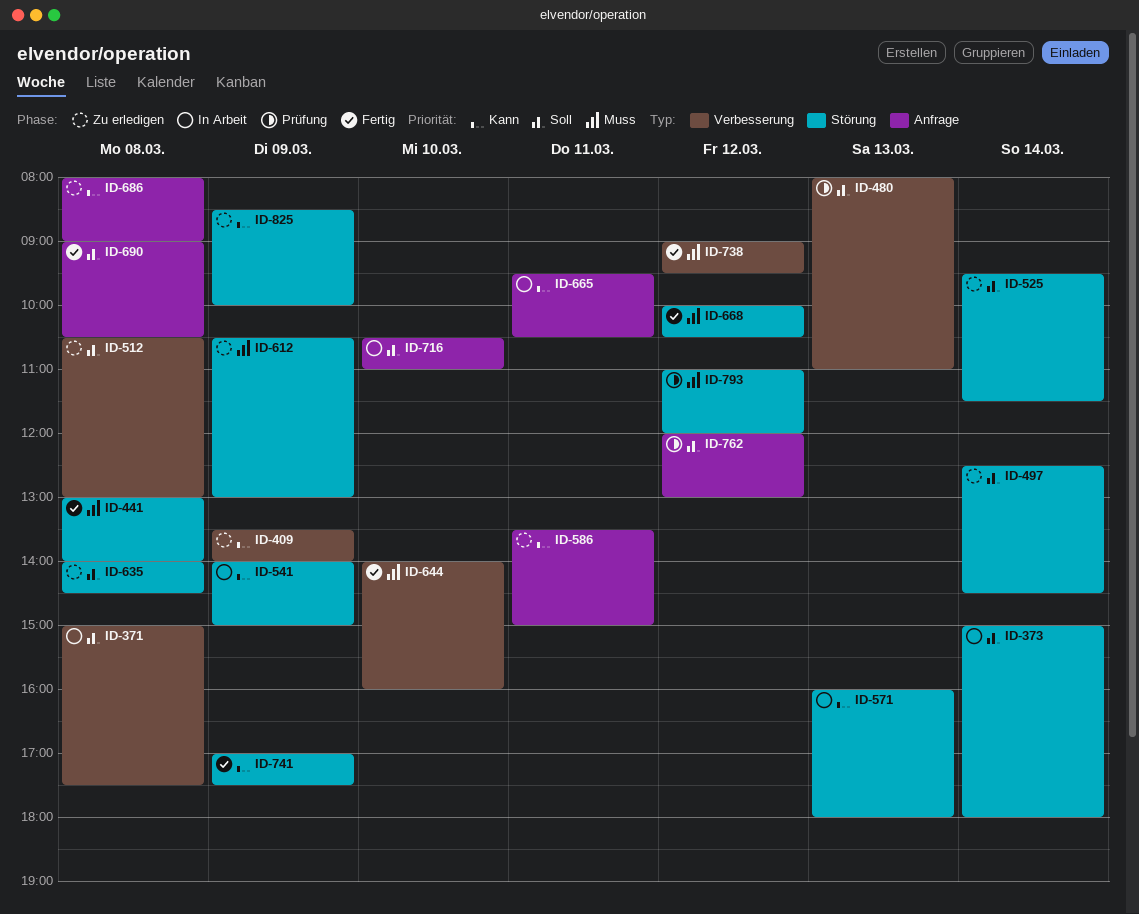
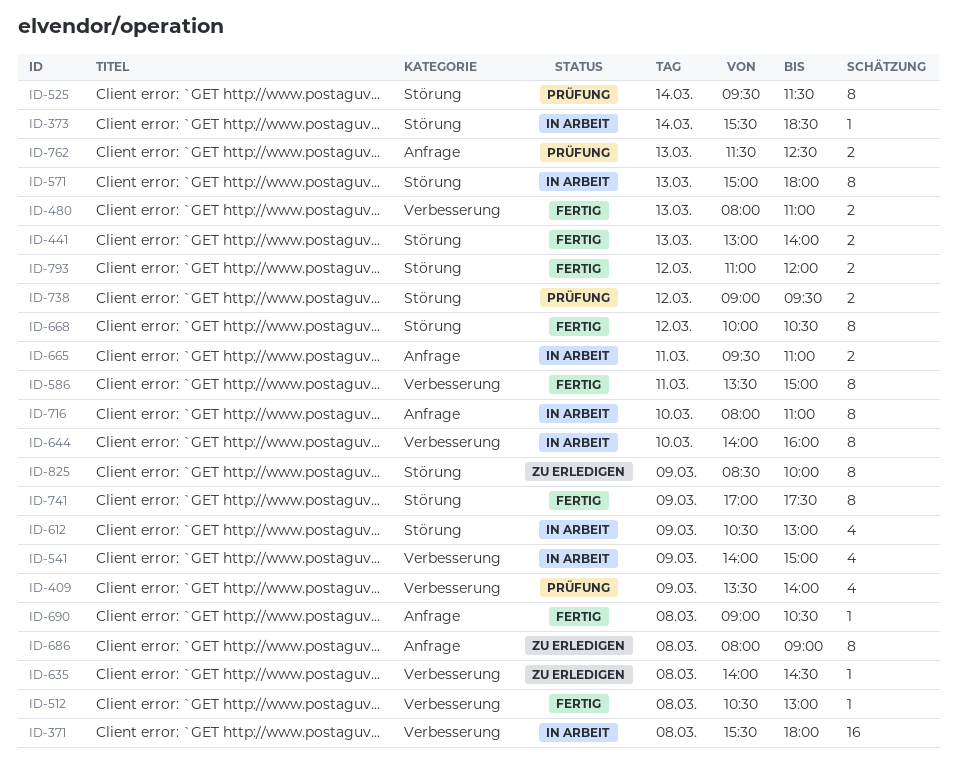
ID-371, begins: 15:00 -> 15:30
ID-371, ends: 17:30 -> 18:00
ID-373, begins: 15:00 -> 15:30
ID-373, ends: 18:00 -> 18:30
ID-409, status: Zu erledigen -> Prüfung
ID-441, day: Mar 8 -> Mar 13
ID-480, status: Prüfung -> Fertig
ID-497: present -> none
ID-512, status: Zu erledigen -> Fertig
ID-525, status: Zu erledigen -> Prüfung
ID-541, label: Störung -> Verbesserung
ID-571, begins: 16:00 -> 15:00
ID-586, status: Zu erledigen -> Fertig
ID-586, label: Anfrage -> Verbesserung
ID-612, status: Zu erledigen -> In Arbeit
ID-635, label: Störung -> Verbesserung
ID-644, status: Fertig -> In Arbeit
ID-665, ends: 10:30 -> 11:00
ID-716, begins: 10:30 -> 08:00
ID-738, status: Fertig -> Prüfung
ID-738, label: Verbesserung -> Störung
ID-762, day: Mar 12 -> Mar 13
ID-762, begins: 12:00 -> 11:30
ID-762, ends: 13:00 -> 12:30
ID-793, status: Prüfung -> Fertig

